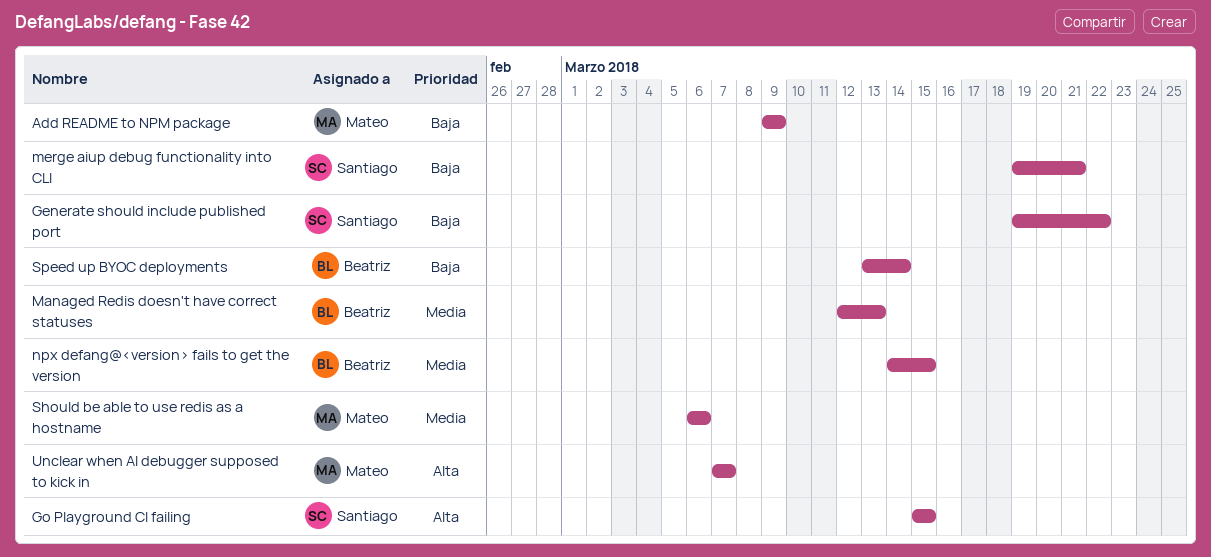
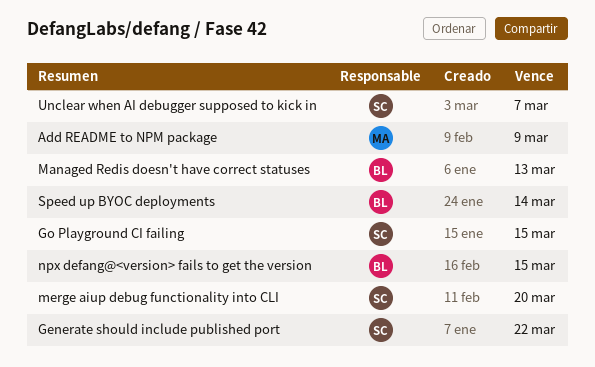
merge aiup debug functionality into CLI, due: Mar 21 -> Mar 20
Should be able to use redis as a hostname: present -> none
Unclear when AI debugger supposed to kick in, owner: Mateo -> Santiago

